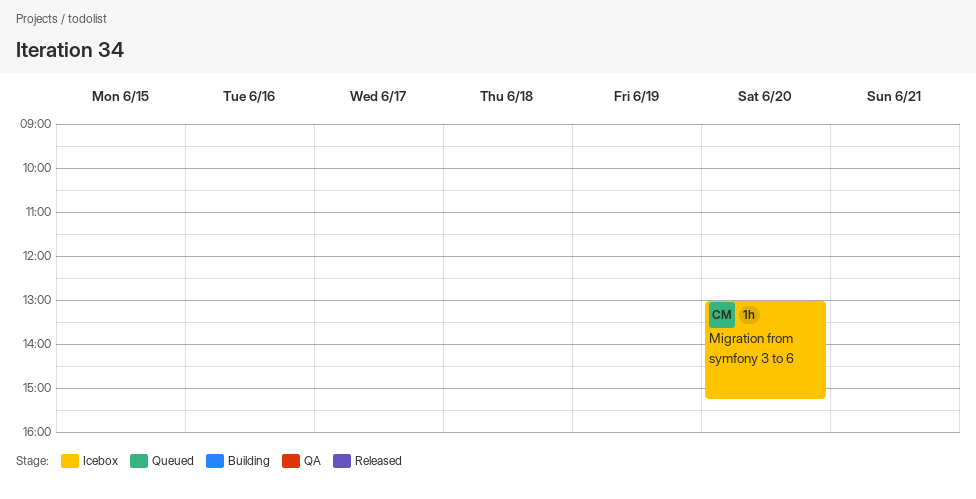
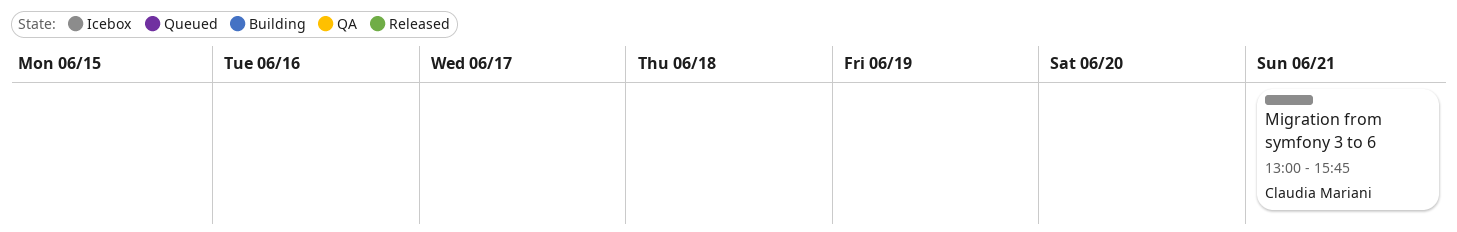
Migration from symfony 3 to 6, day: Jun 20 -> Jun 21
Migration from symfony 3 to 6, ends: 15:15 -> 15:45

